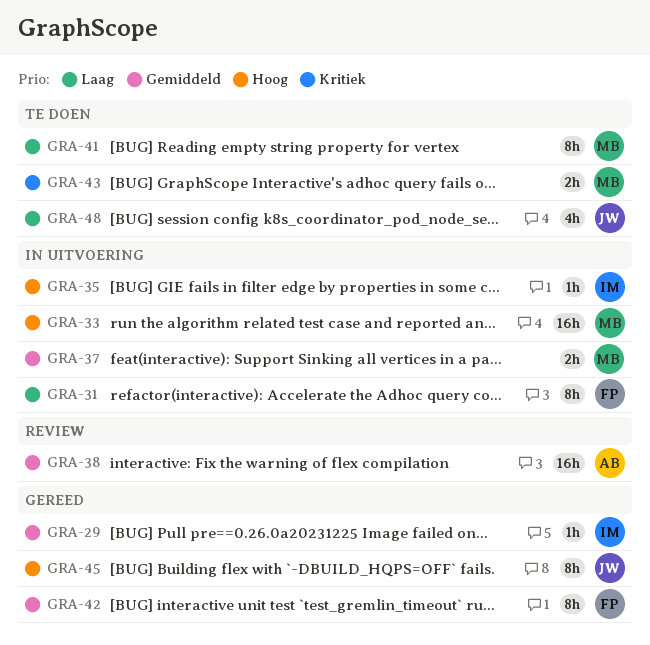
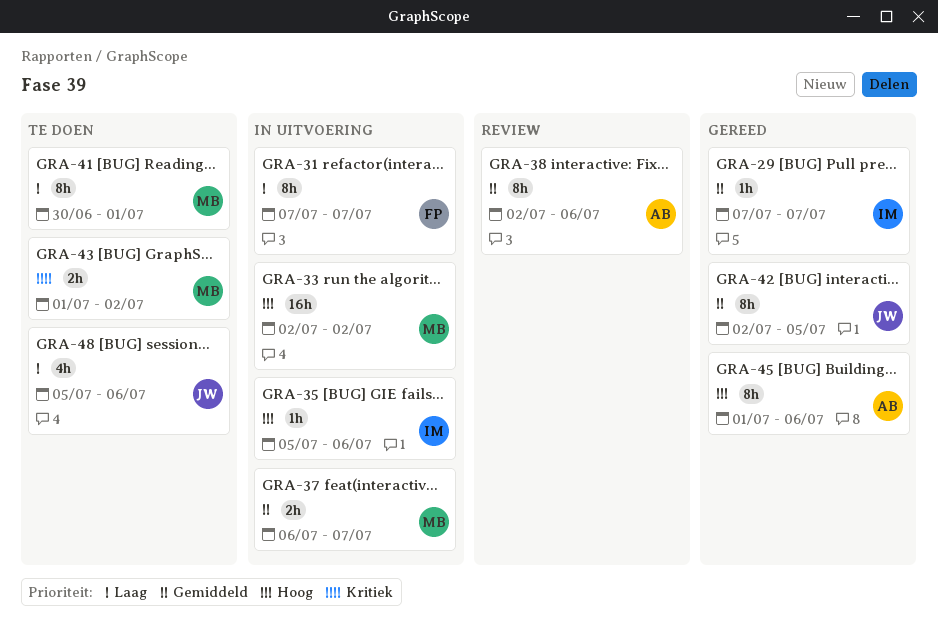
GRA-38, estimate: 16h -> 8h
GRA-42, owner: FP -> JW
GRA-45, owner: JW -> AB

